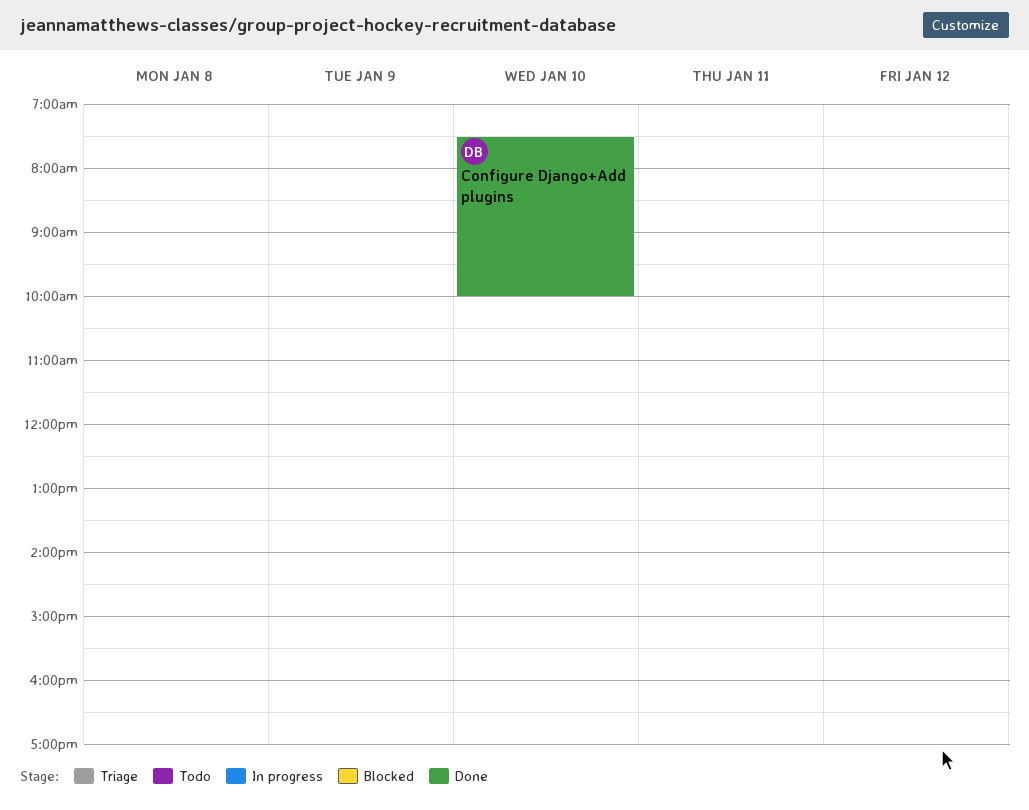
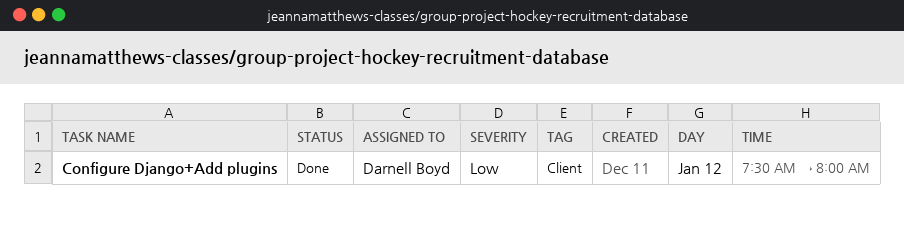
Configure Django+Add plugins, day: Jan 10 -> Jan 12
Configure Django+Add plugins, ends: 10:00 -> 08:00

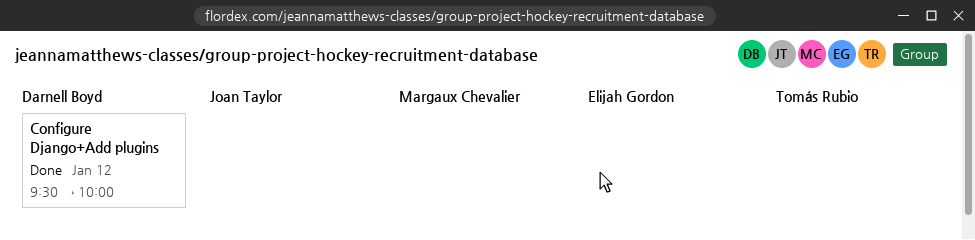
Configure Django+Add plugins, begins: 07:30 -> 09:30
Configure Django+Add plugins, ends: 08:00 -> 10:00

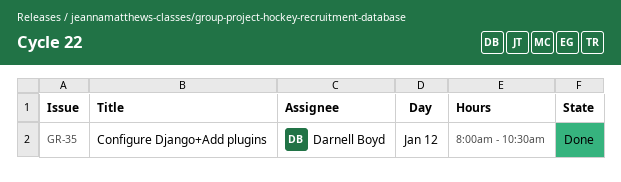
Configure Django+Add plugins, begins: 09:30 -> 08:00
Configure Django+Add plugins, ends: 10:00 -> 10:30

